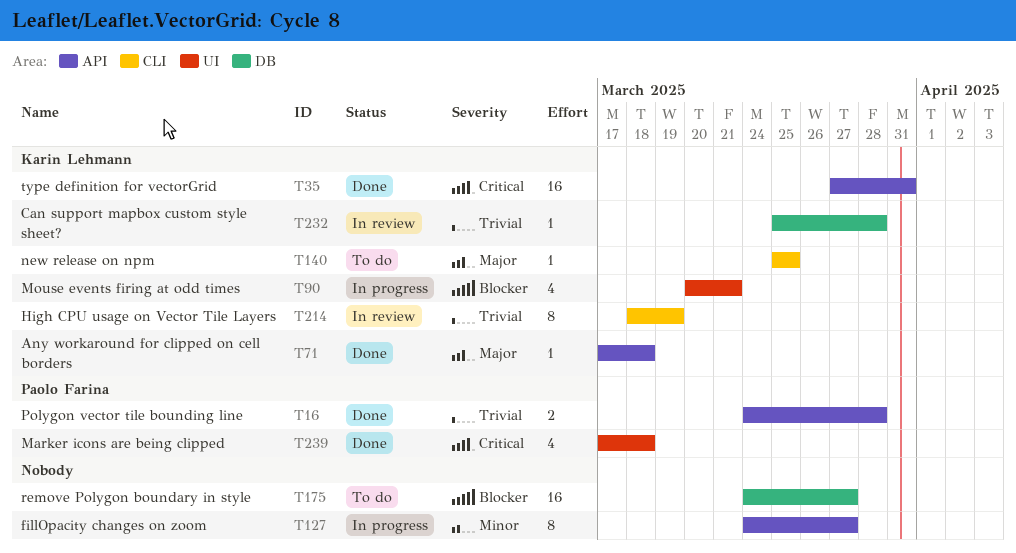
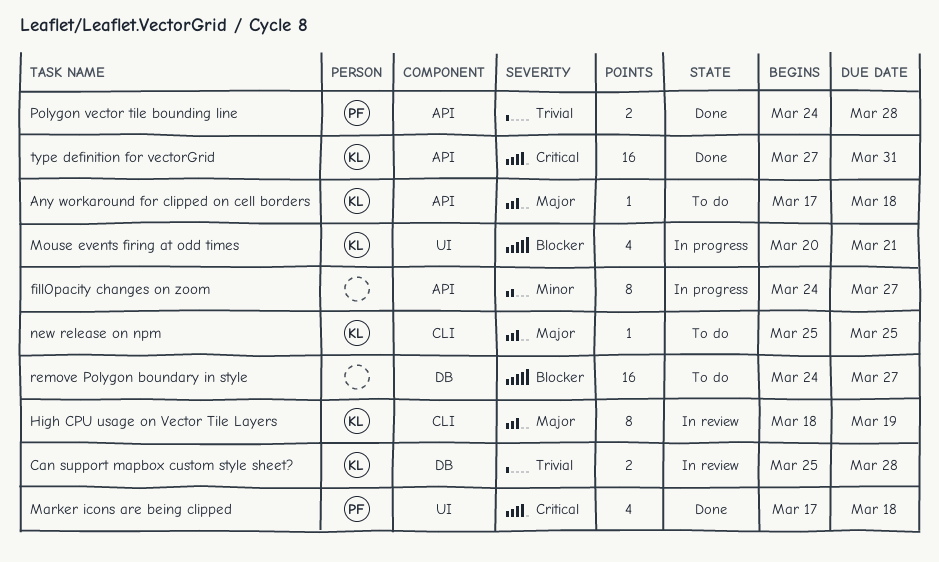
Any workaround for clipped on cell borders, status: Done -> To do
Can support mapbox custom style sheet?, estimate: 1 -> 2
High CPU usage on Vector Tile Layers, priority: Trivial -> Major

